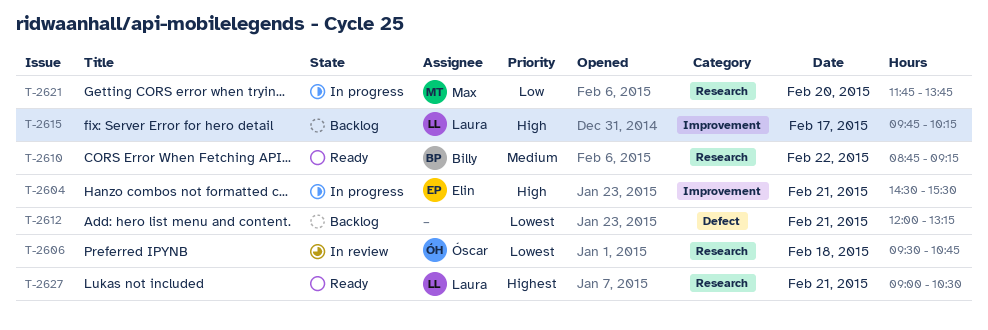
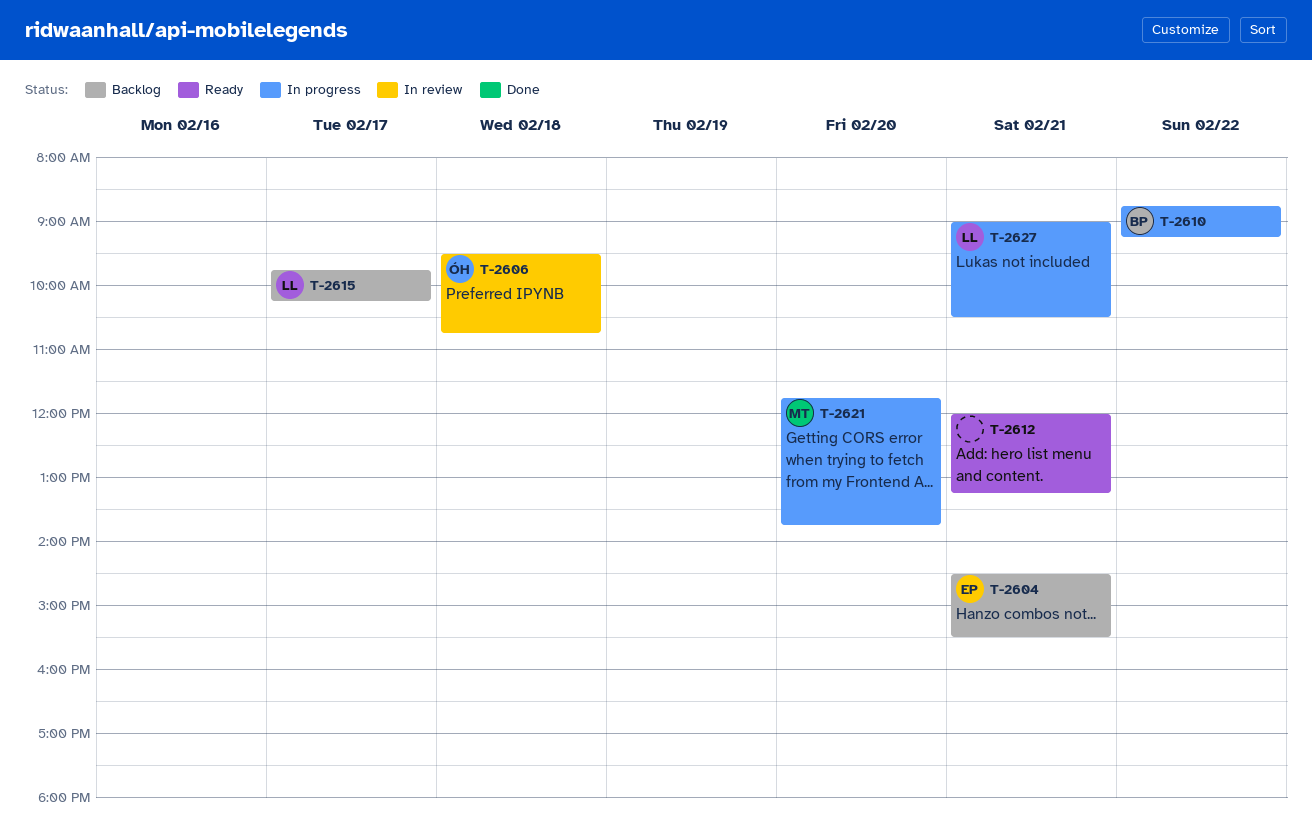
T-2604, status: In progress -> Backlog
T-2610, status: Ready -> In progress
T-2612, status: Backlog -> Ready
T-2627, status: Ready -> In progress

